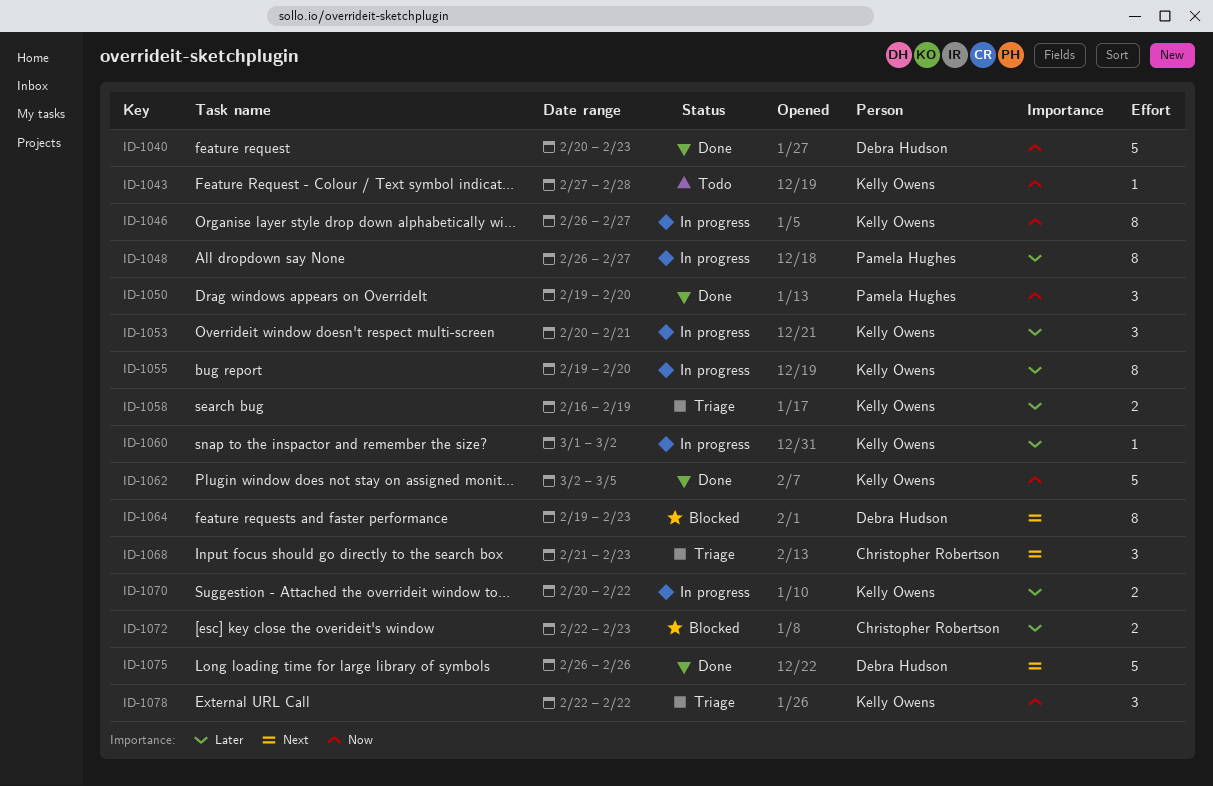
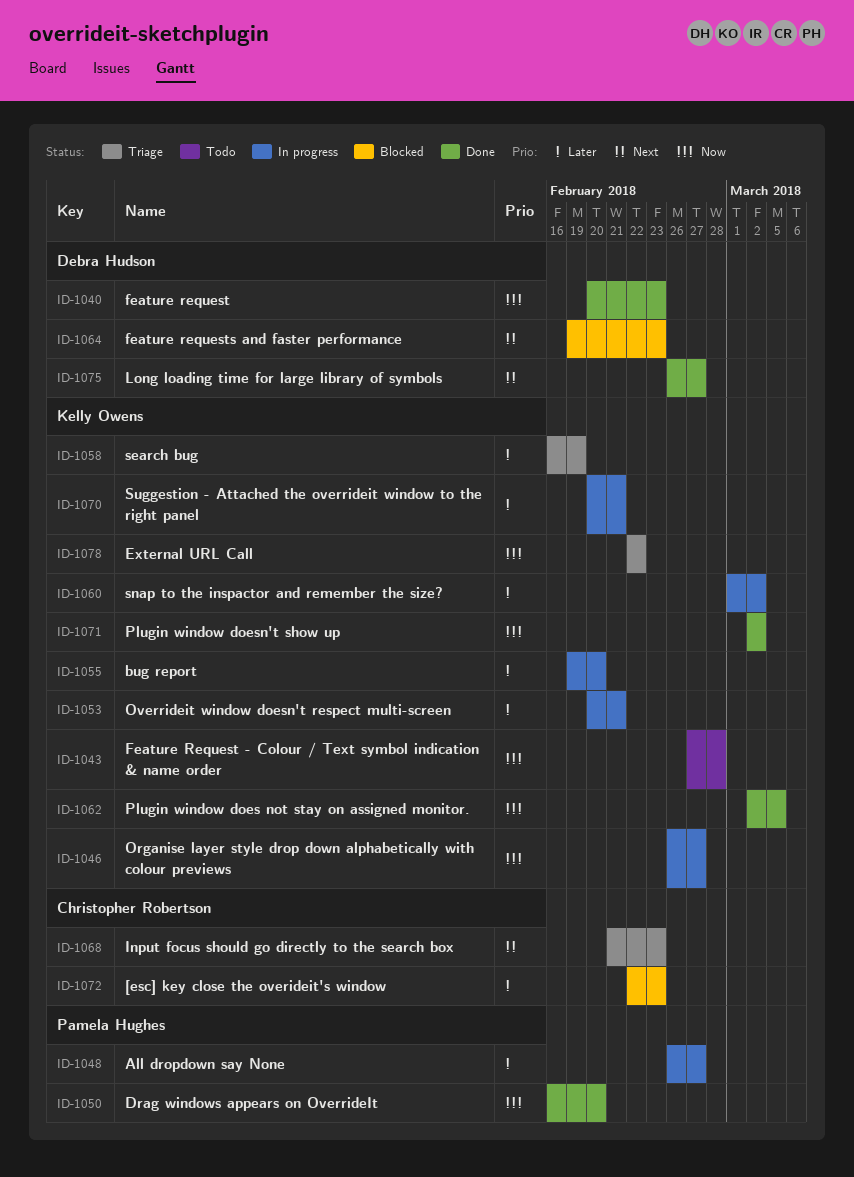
ID-1050, start: Feb 19 -> Feb 16
ID-1070, due: Feb 22 -> Feb 21
ID-1071: none -> present
ID-1075, due: Feb 26 -> Feb 27

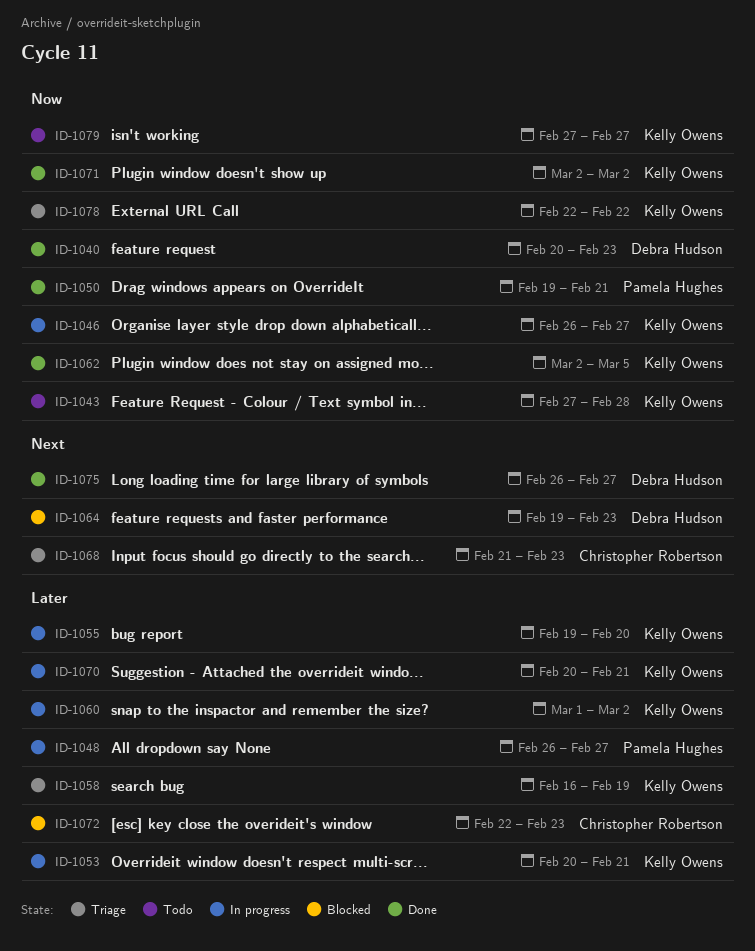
ID-1050, start: Feb 16 -> Feb 19
ID-1050, due: Feb 20 -> Feb 21
ID-1079: none -> present

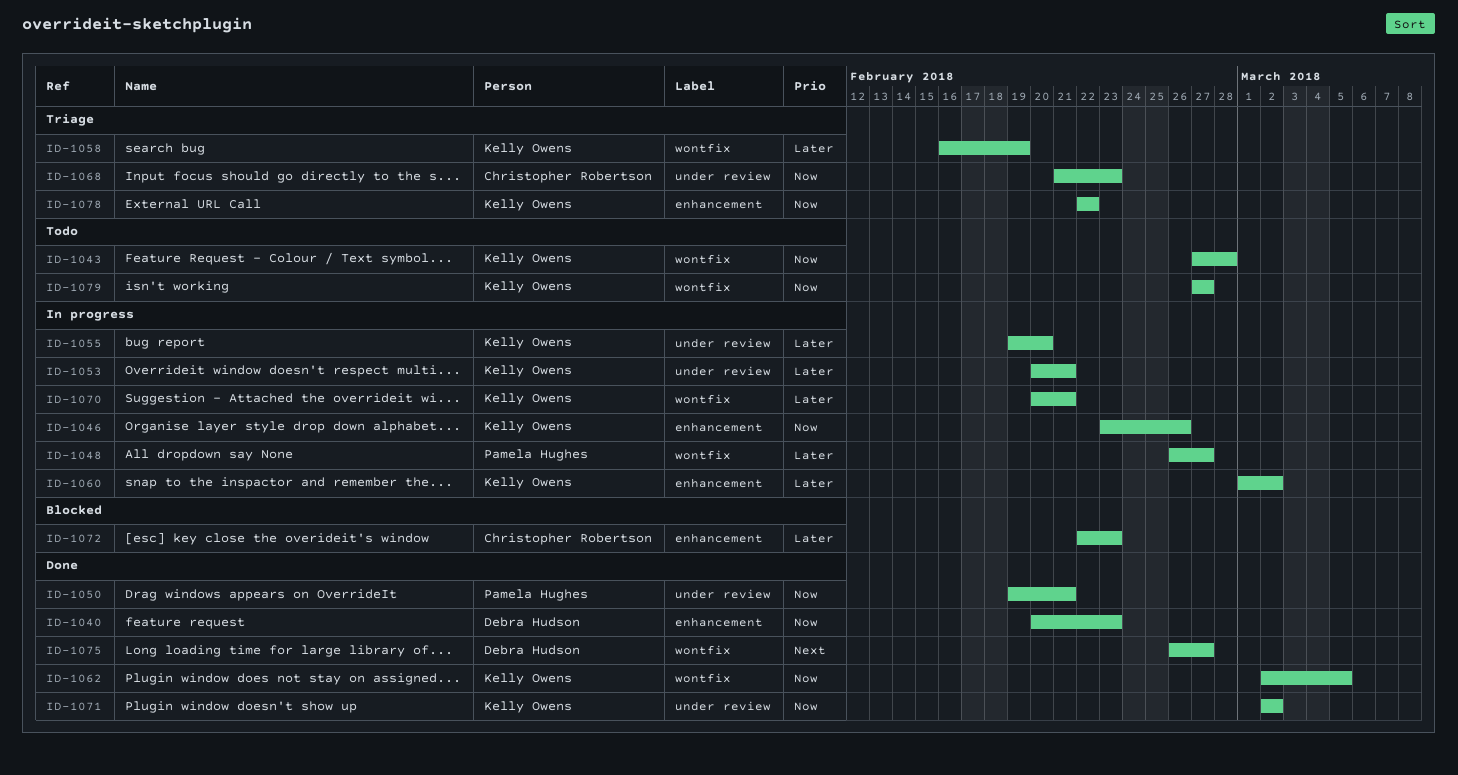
ID-1046, start: Feb 26 -> Feb 23
ID-1046, due: Feb 27 -> Feb 26
ID-1064: present -> none
ID-1068, priority: Next -> Now

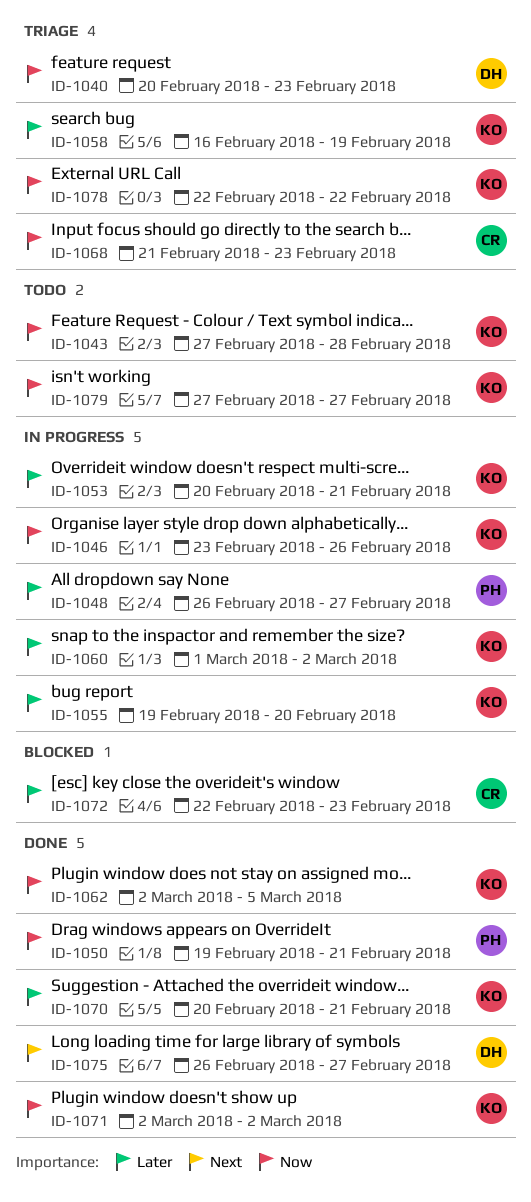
ID-1040, status: Done -> Triage
ID-1070, status: In progress -> Done

